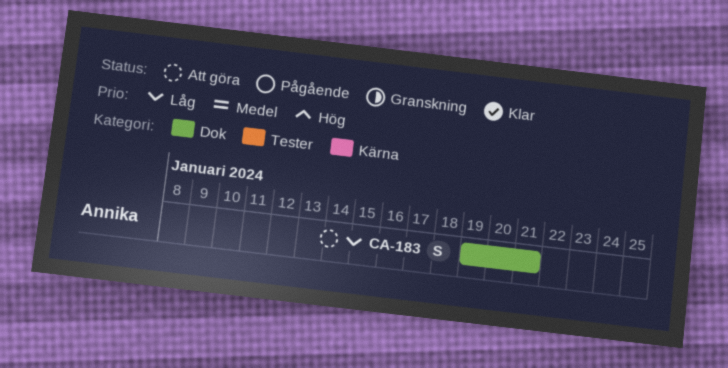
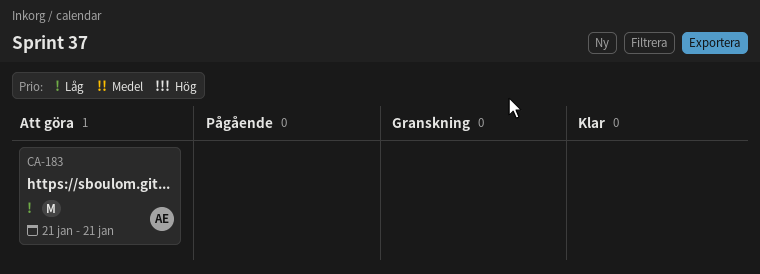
CA-183, estimate: S -> M
CA-183, start: Jan 19 -> Jan 21

